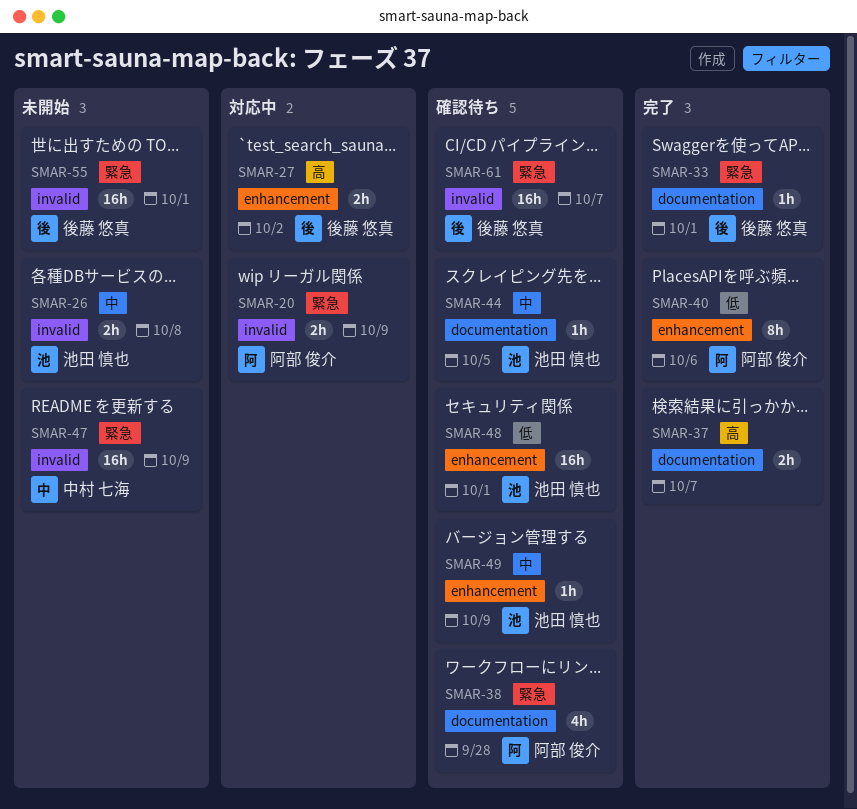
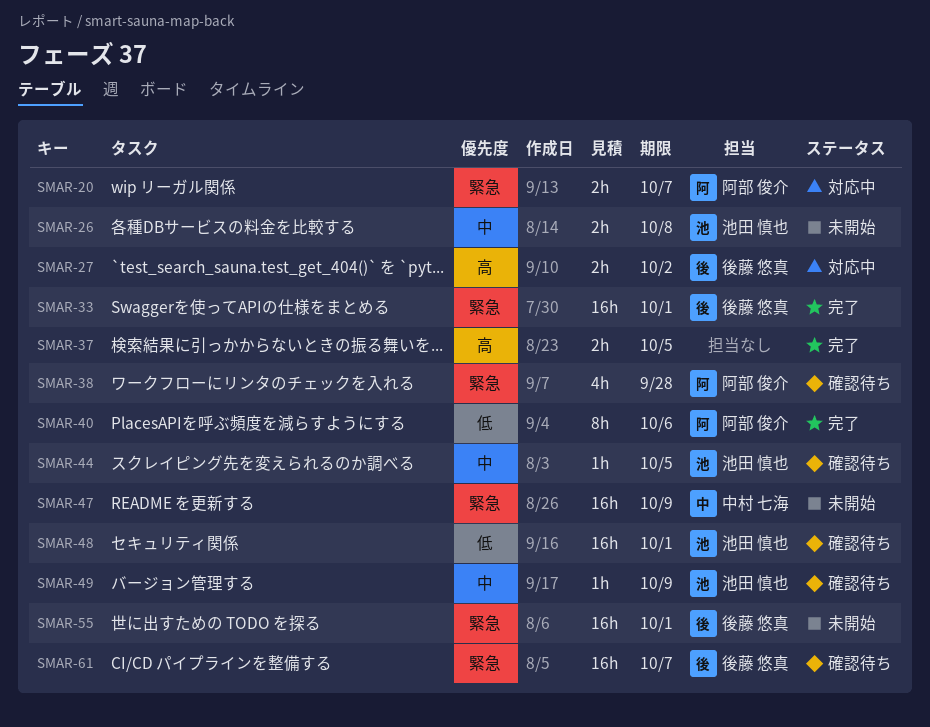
SMAR-20, due: Oct 9 -> Oct 7
SMAR-33, estimate: 1h -> 16h
SMAR-37, due: Oct 7 -> Oct 5

